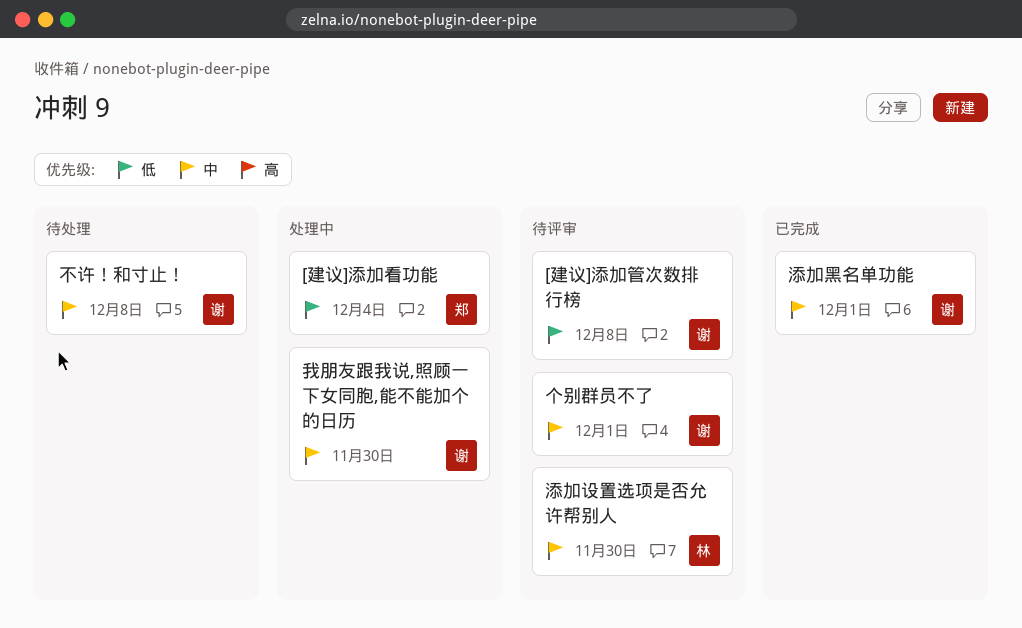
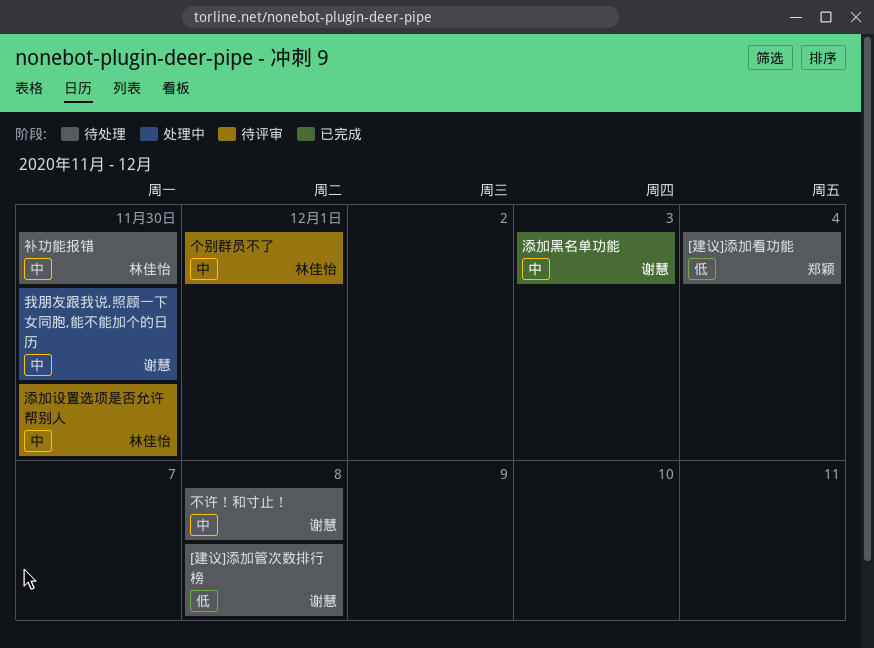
[建议]添加看功能, status: 处理中 -> 待处理
[建议]添加管次数排行榜, status: 待评审 -> 待处理
个别群员不了, owner: 谢慧 -> 林佳怡
添加黑名单功能, due: Dec 1 -> Dec 3
补功能报错: none -> present

